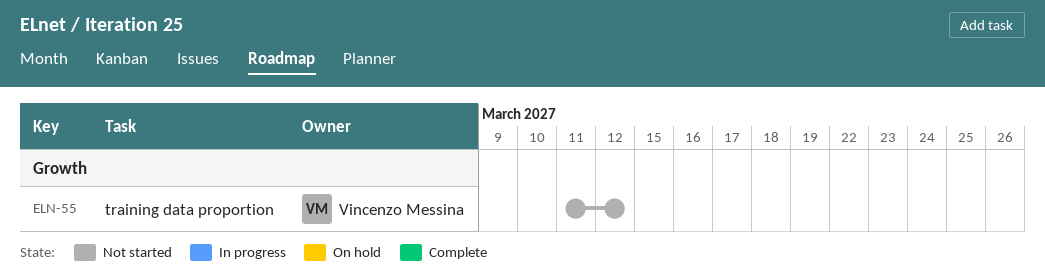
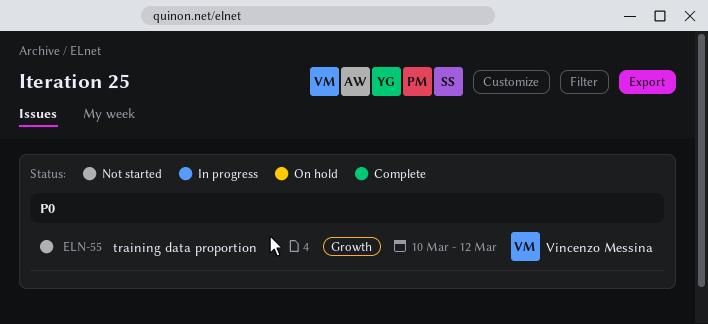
ELN-55, start: Mar 11 -> Mar 10

